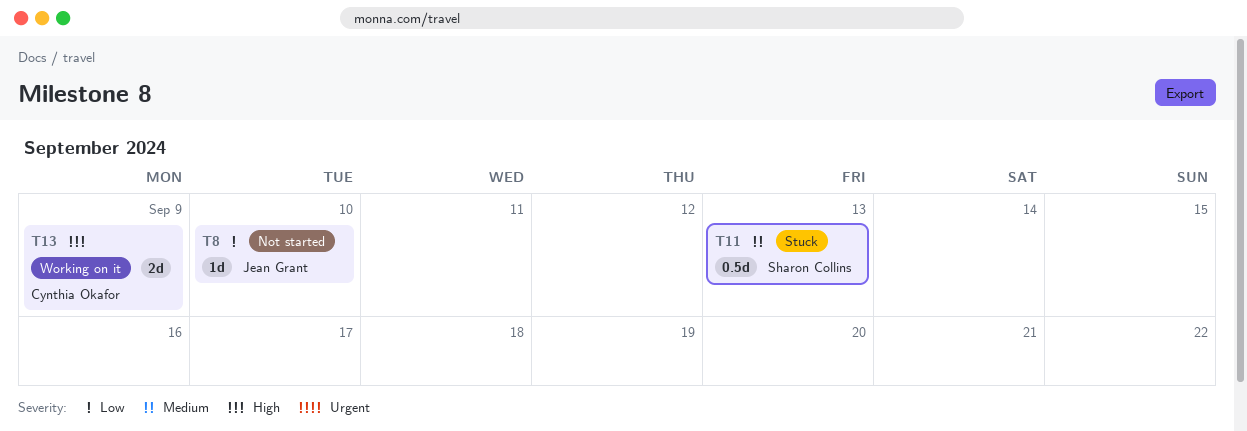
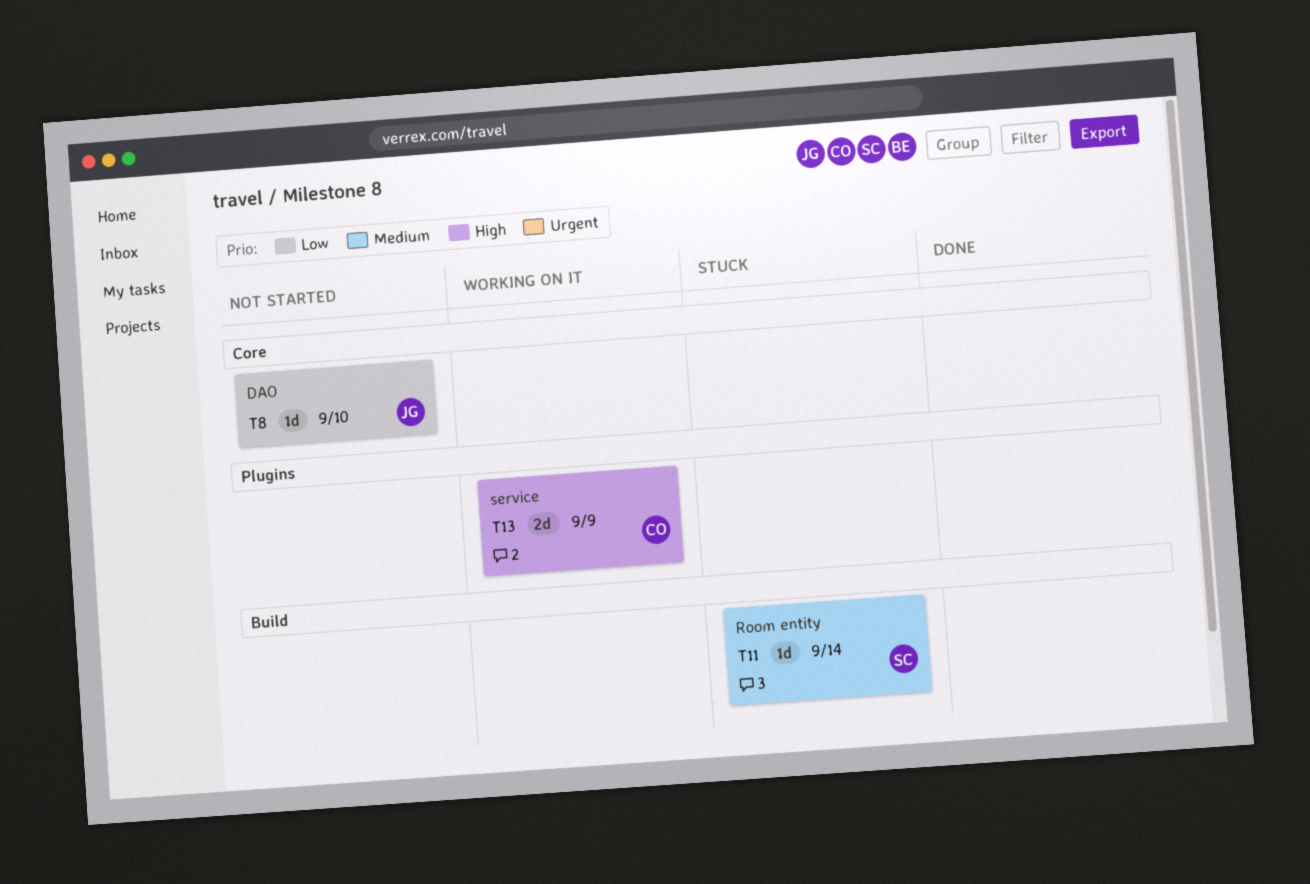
T11, estimate: 0.5d -> 1d
T11, due: Sep 13 -> Sep 14

